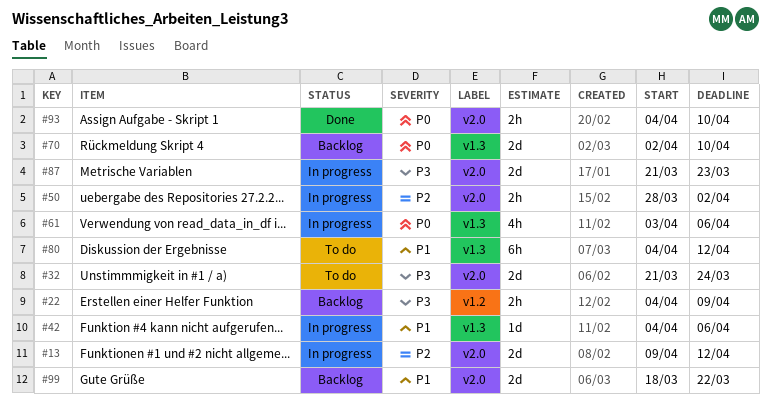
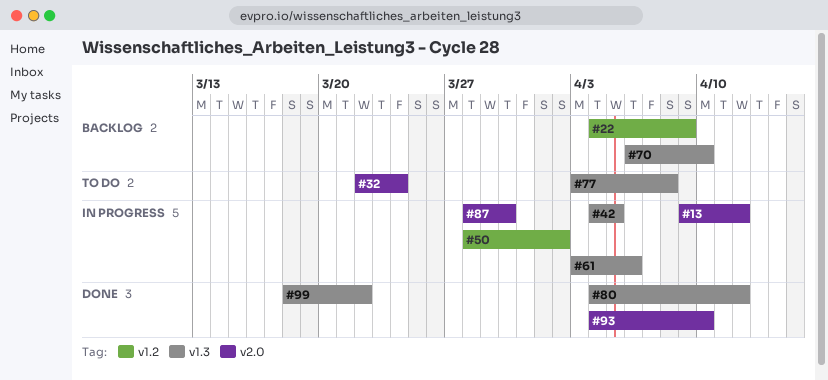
#32, start: Mar 21 -> Mar 22
#42, due: Apr 6 -> Apr 5
#50, label: v2.0 -> v1.2
#70, start: Apr 2 -> Apr 6
#77: none -> present
#80, status: To do -> Done
#87, start: Mar 21 -> Mar 28
#87, due: Mar 23 -> Mar 30
#99, status: Backlog -> Done
#99, label: v2.0 -> v1.3

